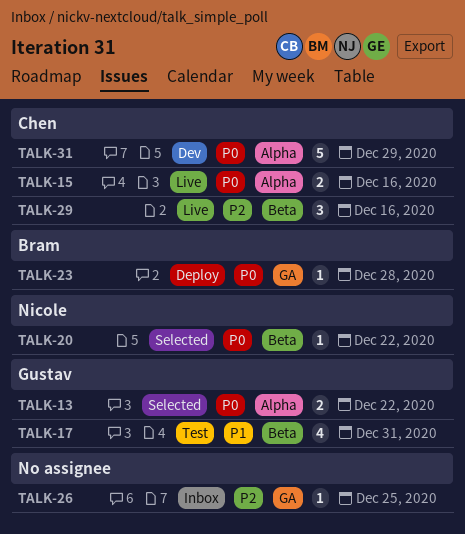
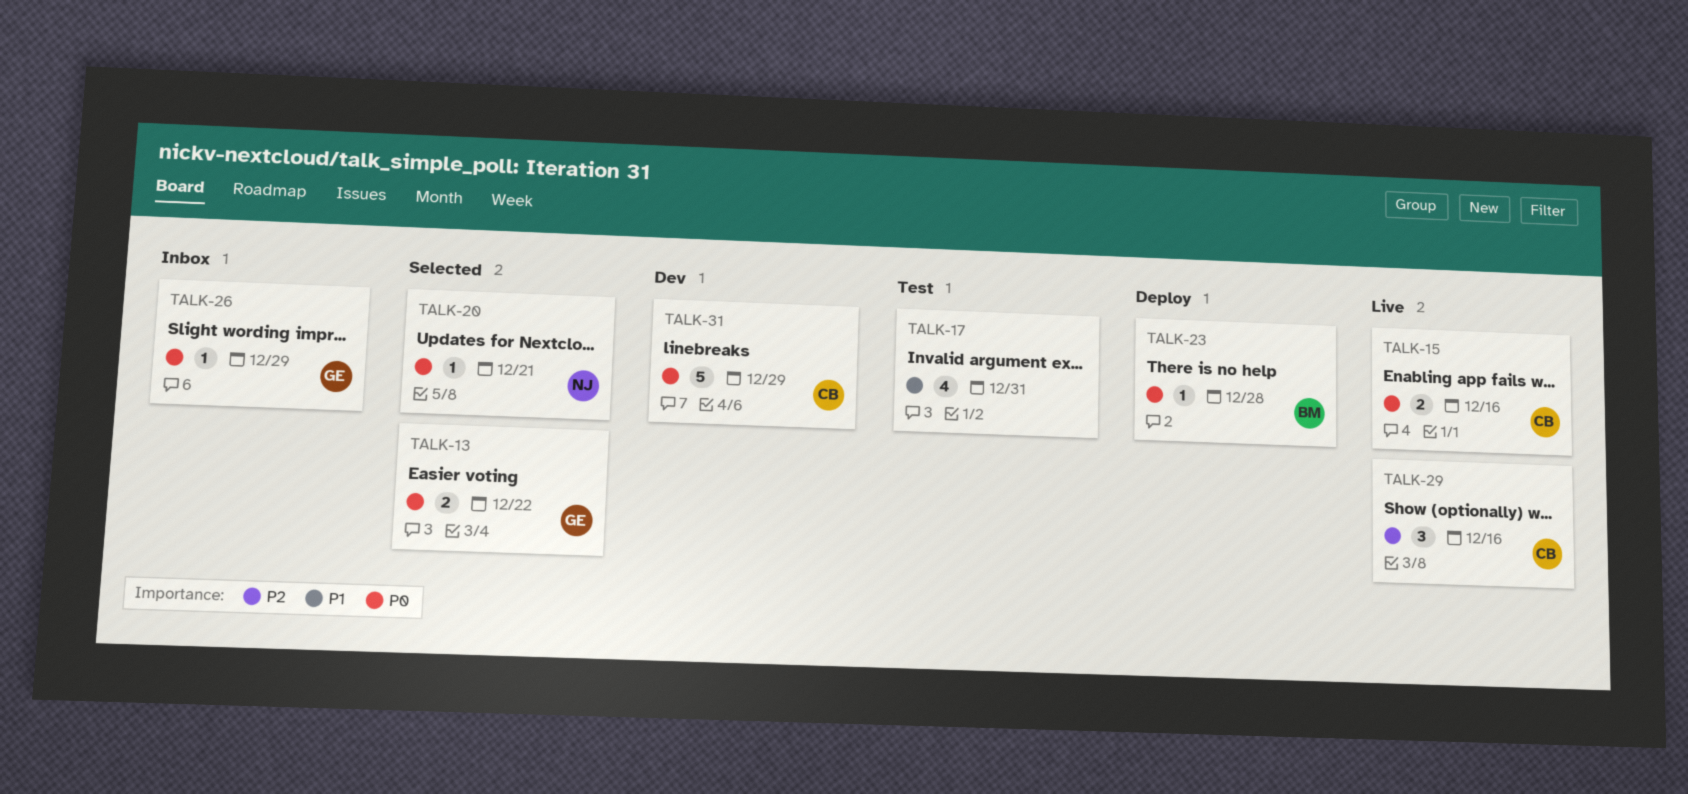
TALK-17, owner: Gustav -> none
TALK-20, due: Dec 22 -> Dec 21
TALK-26, owner: none -> Gustav
TALK-26, priority: P2 -> P0
TALK-26, due: Dec 25 -> Dec 29

